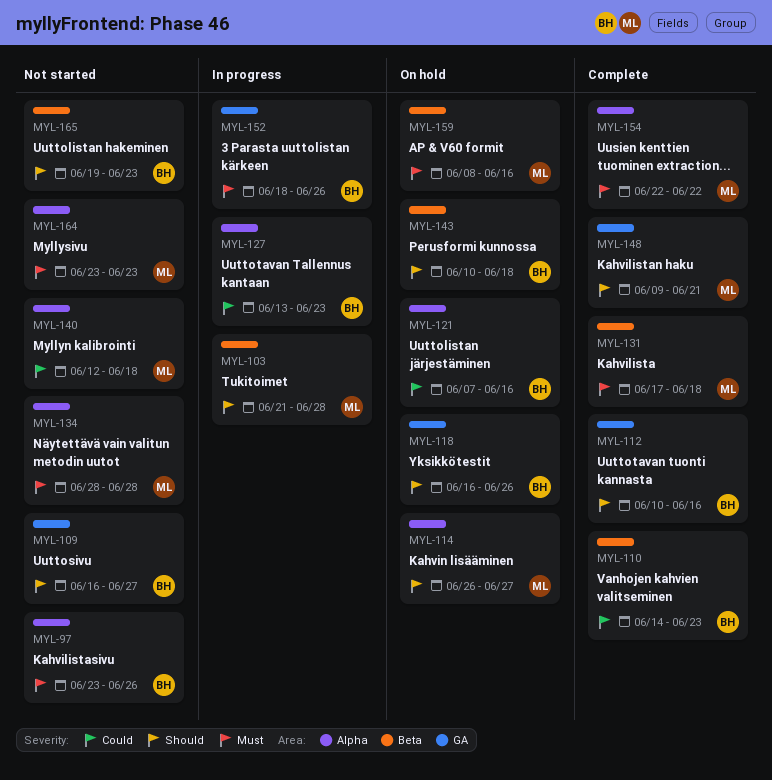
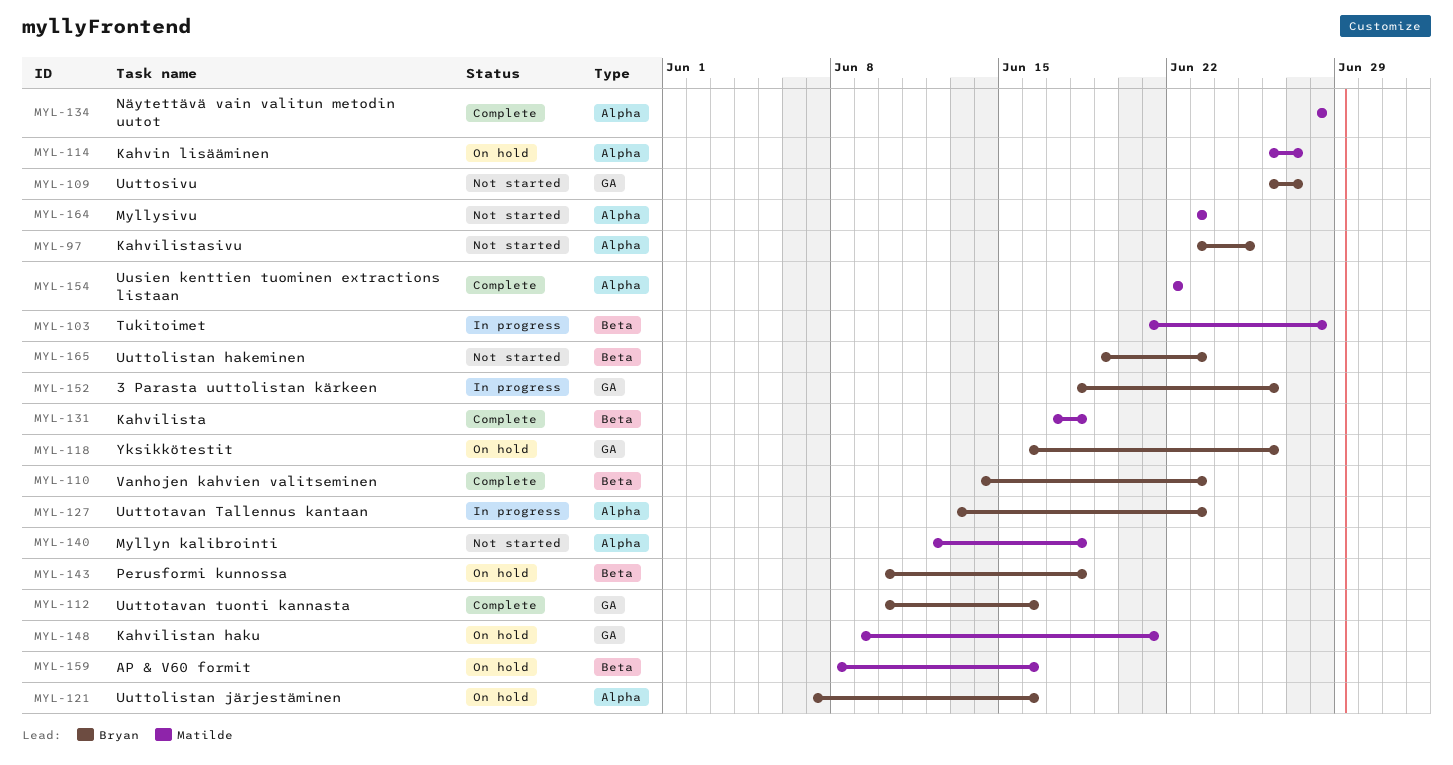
MYL-97, due: Jun 26 -> Jun 25
MYL-109, start: Jun 16 -> Jun 26
MYL-134, status: Not started -> Complete
MYL-148, status: Complete -> On hold

